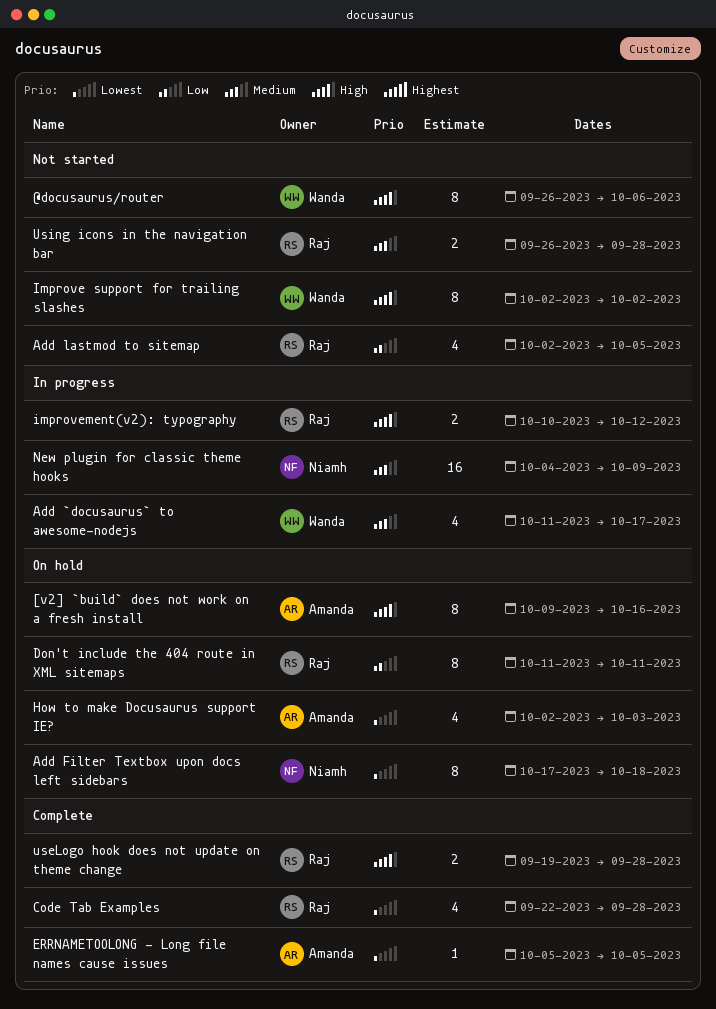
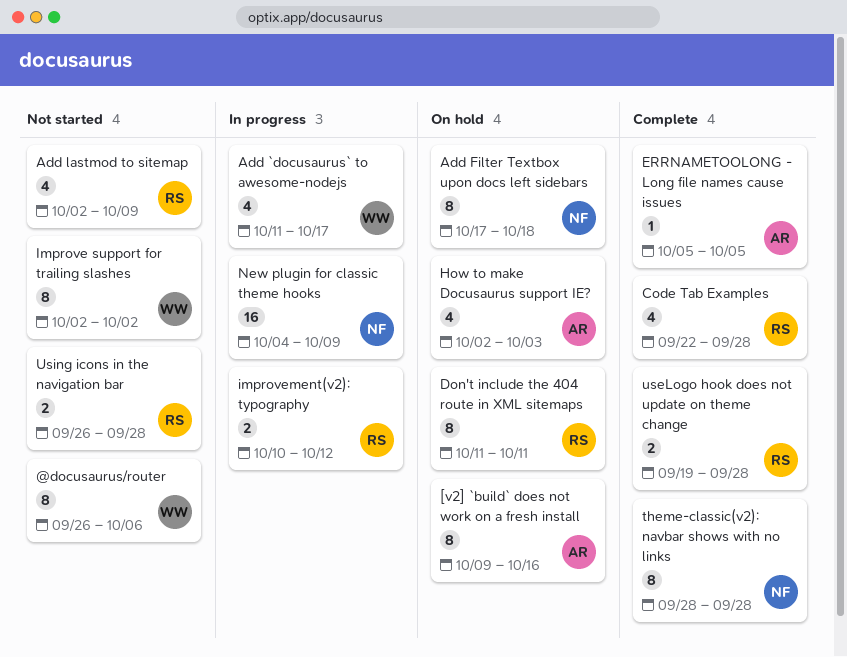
Add lastmod to sitemap, due: Oct 5 -> Oct 9
theme-classic(v2): navbar shows with no links: none -> present

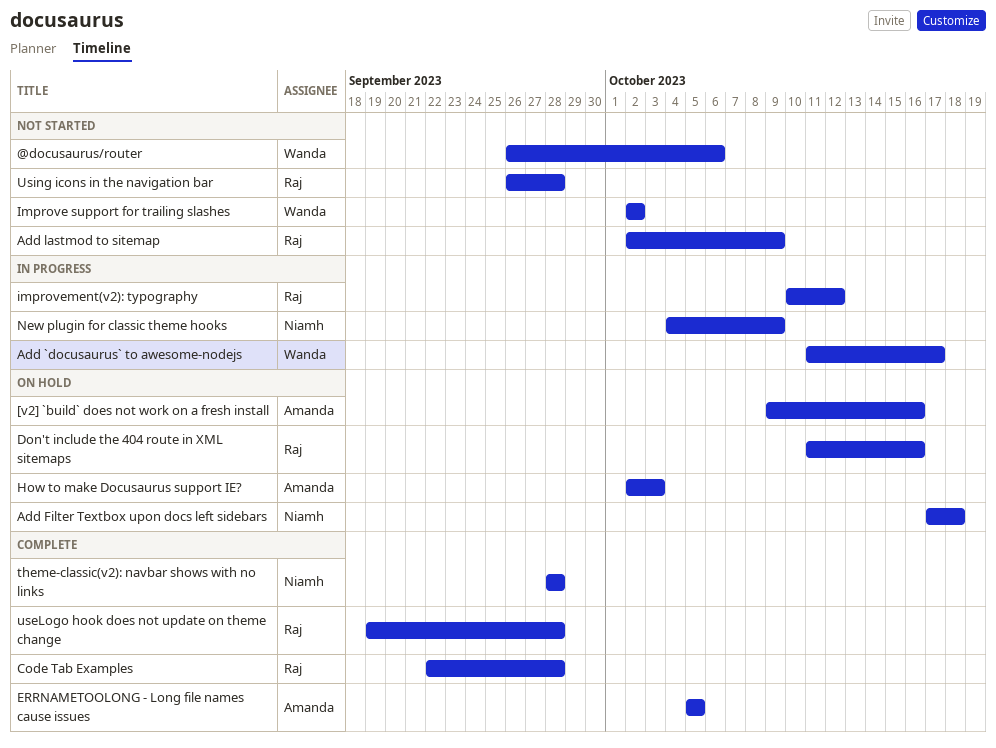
Don't include the 404 route in XML sitemaps, due: Oct 11 -> Oct 16

